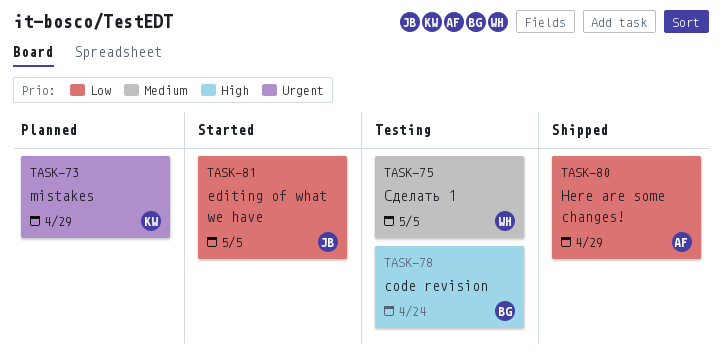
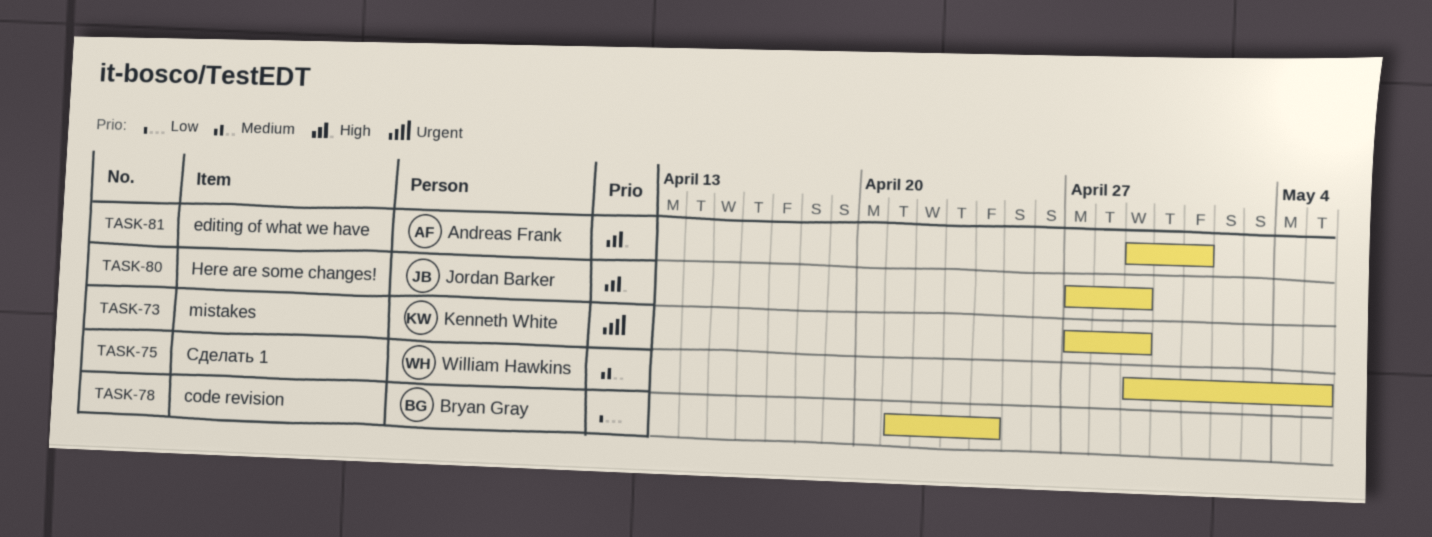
TASK-78, priority: High -> Low
TASK-80, owner: Andreas Frank -> Jordan Barker
TASK-80, priority: Low -> High
TASK-81, owner: Jordan Barker -> Andreas Frank
TASK-81, priority: Low -> High
TASK-81, due: May 5 -> May 1

